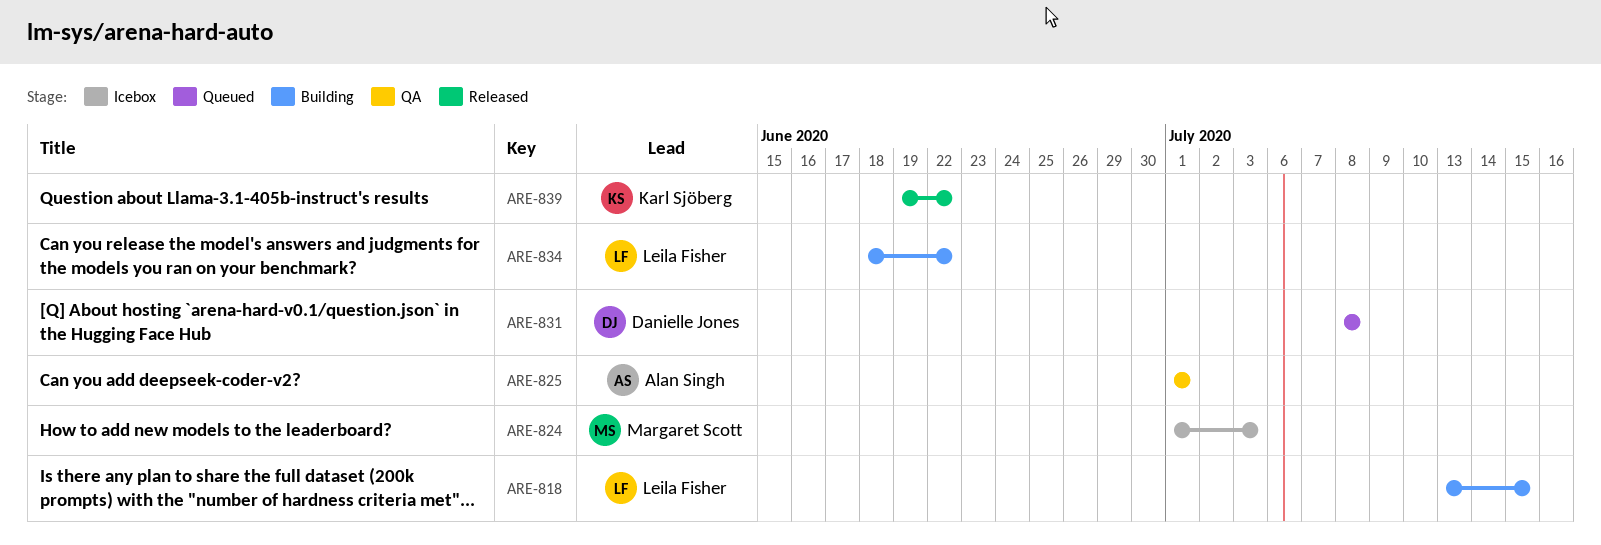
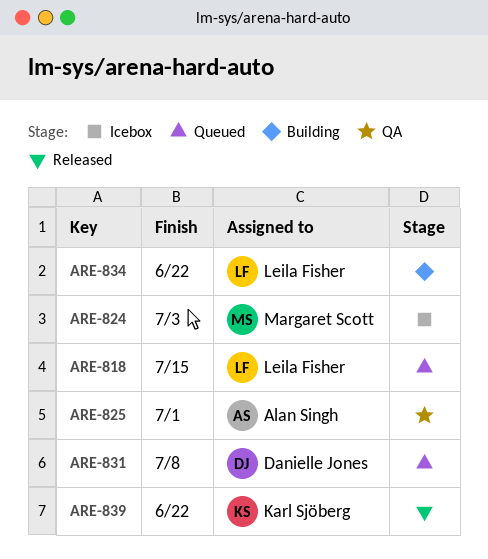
ARE-818, status: Building -> Queued

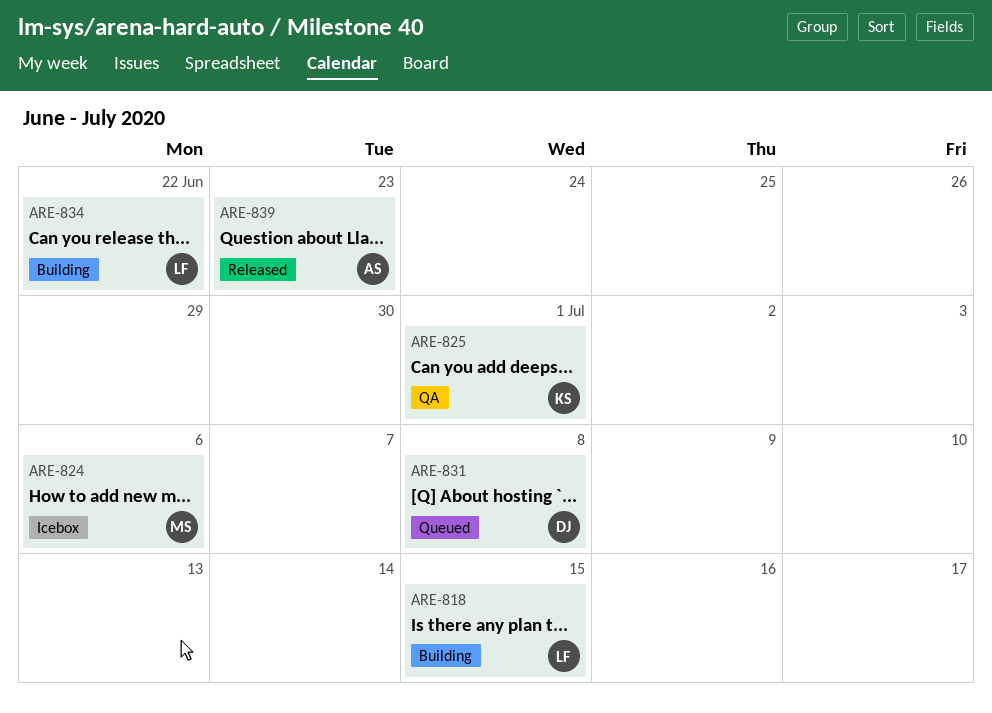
ARE-818, status: Queued -> Building
ARE-824, due: Jul 3 -> Jul 6
ARE-825, owner: Alan Singh -> Karl Sjöberg
ARE-839, owner: Karl Sjöberg -> Alan Singh
ARE-839, due: Jun 22 -> Jun 23

